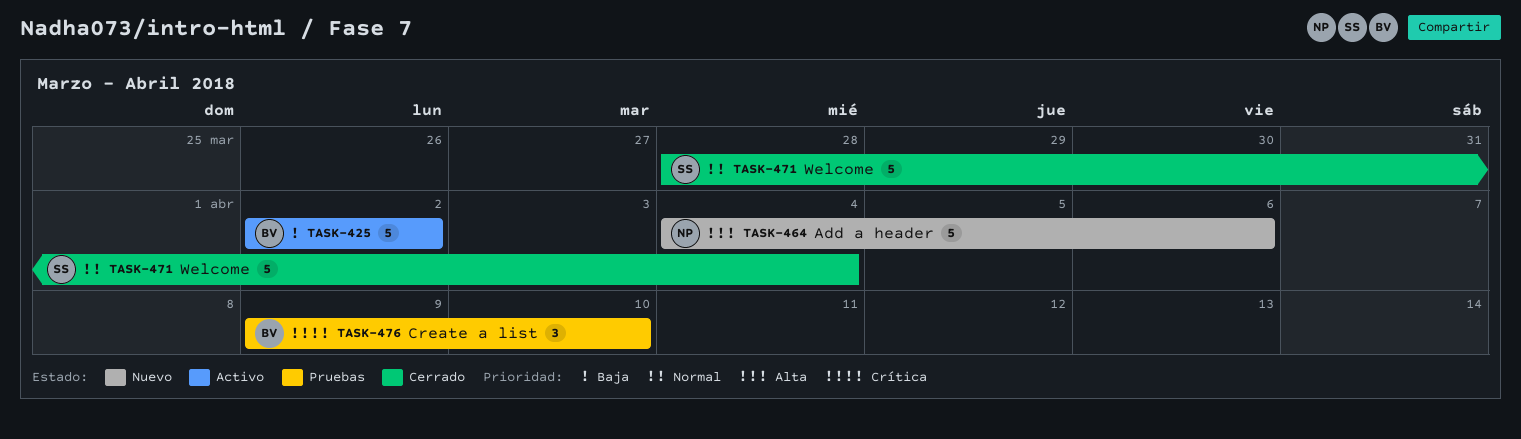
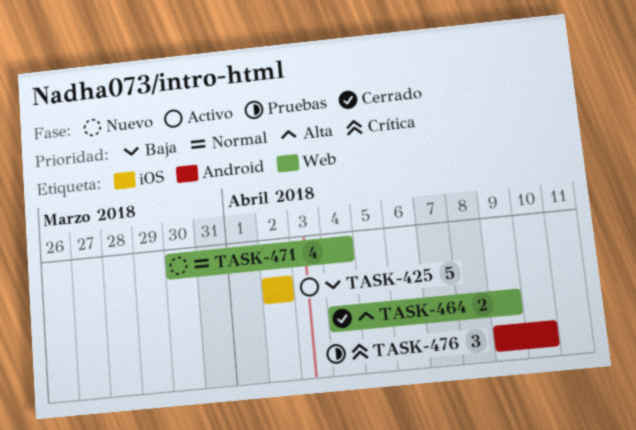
TASK-464, status: Nuevo -> Cerrado
TASK-464, estimate: 5 -> 2
TASK-464, due: Apr 6 -> Apr 9
TASK-471, status: Cerrado -> Nuevo
TASK-471, estimate: 5 -> 4
TASK-471, start: Mar 28 -> Mar 30

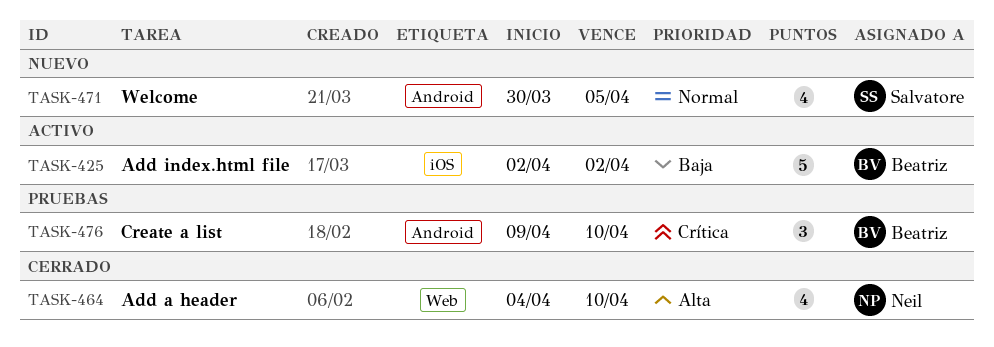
TASK-464, estimate: 2 -> 4
TASK-464, due: Apr 9 -> Apr 10
TASK-471, label: Web -> Android
TASK-471, due: Apr 4 -> Apr 5

